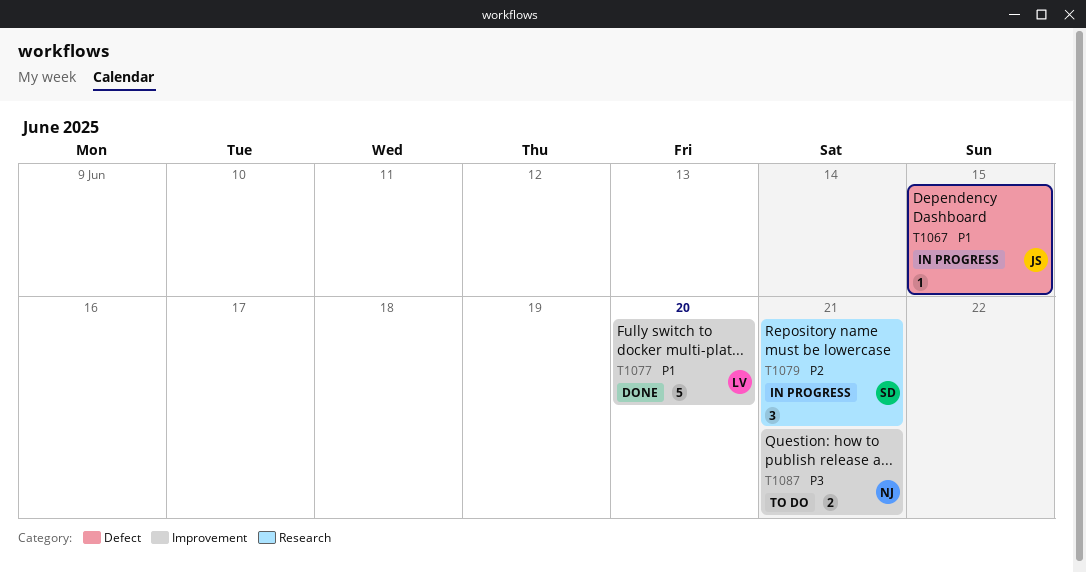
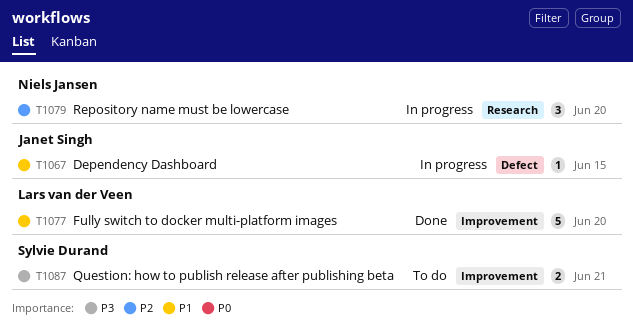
T1079, owner: Sylvie Durand -> Niels Jansen
T1079, due: Jun 21 -> Jun 20
T1087, owner: Niels Jansen -> Sylvie Durand

